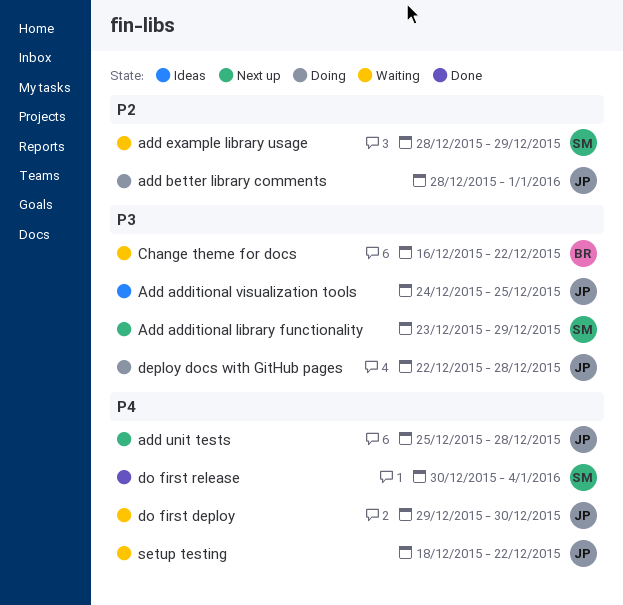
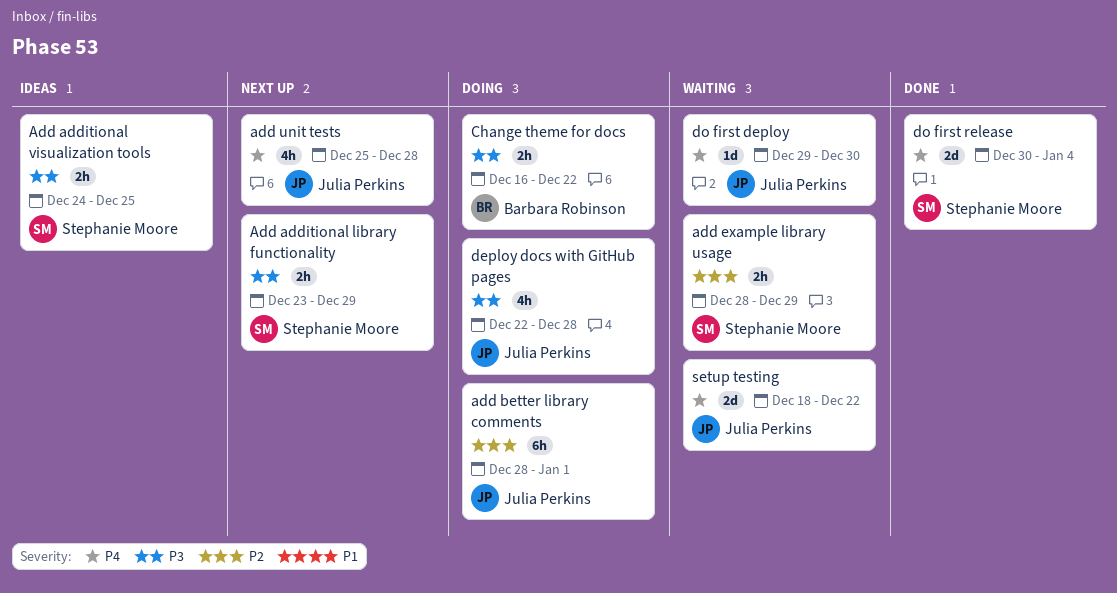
Add additional visualization tools, owner: Julia Perkins -> Stephanie Moore
Change theme for docs, status: Waiting -> Doing

